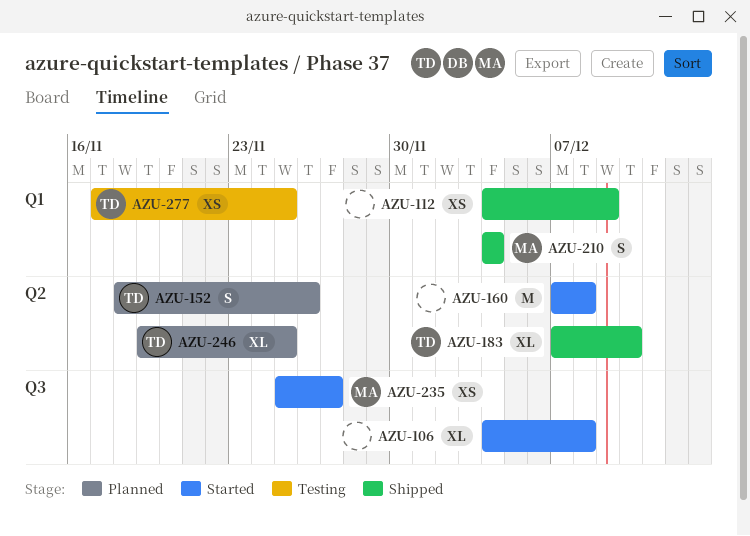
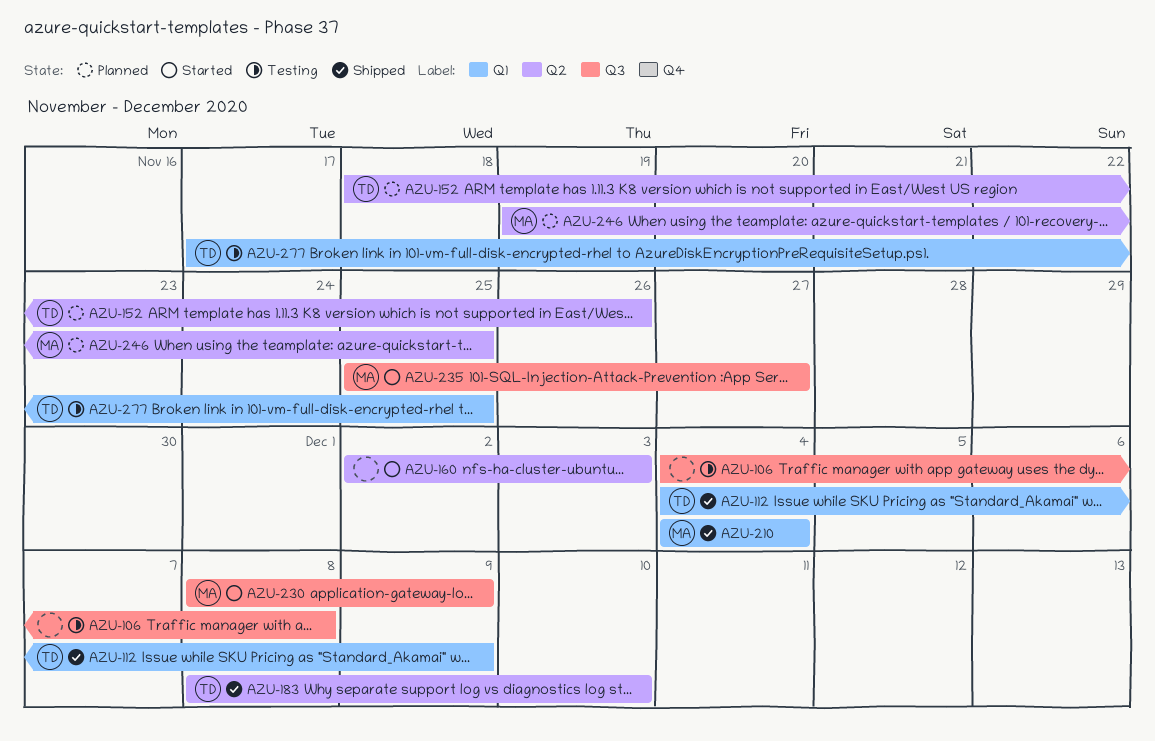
AZU-106, status: Started -> Testing
AZU-112, owner: none -> TD
AZU-160, start: Dec 7 -> Dec 2
AZU-160, due: Dec 8 -> Dec 3
AZU-183, start: Dec 7 -> Dec 8
AZU-230: none -> present
AZU-246, owner: TD -> MA

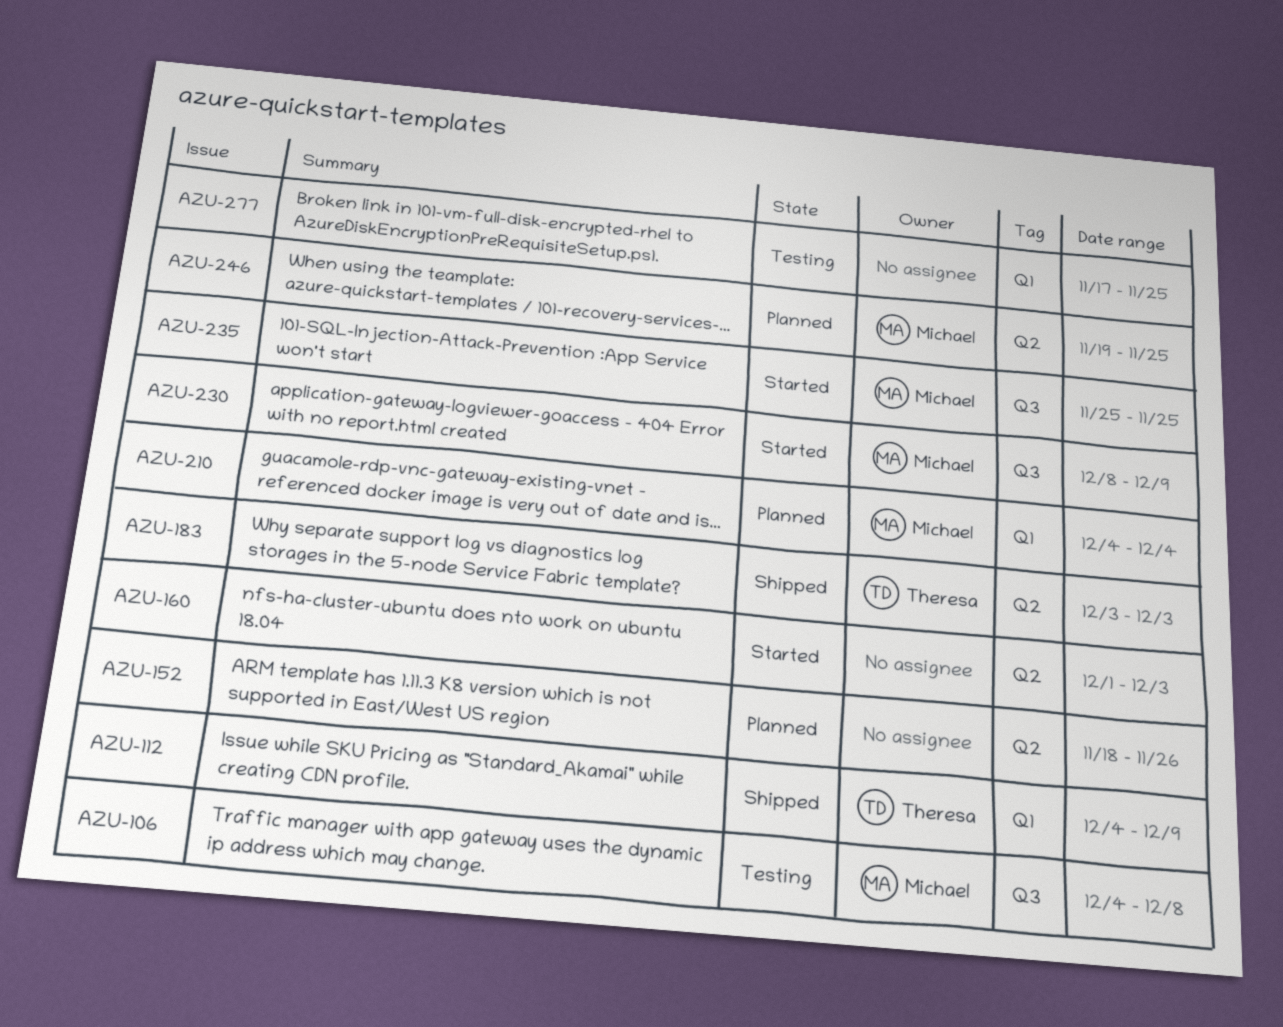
AZU-106, owner: none -> Michael
AZU-152, owner: Theresa -> none
AZU-160, start: Dec 2 -> Dec 1
AZU-183, start: Dec 8 -> Dec 3
AZU-183, due: Dec 10 -> Dec 3
AZU-210, status: Shipped -> Planned
AZU-235, due: Nov 27 -> Nov 25
AZU-277, owner: Theresa -> none

